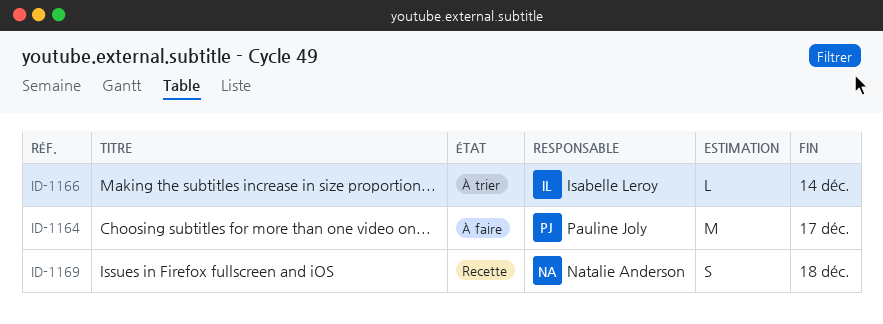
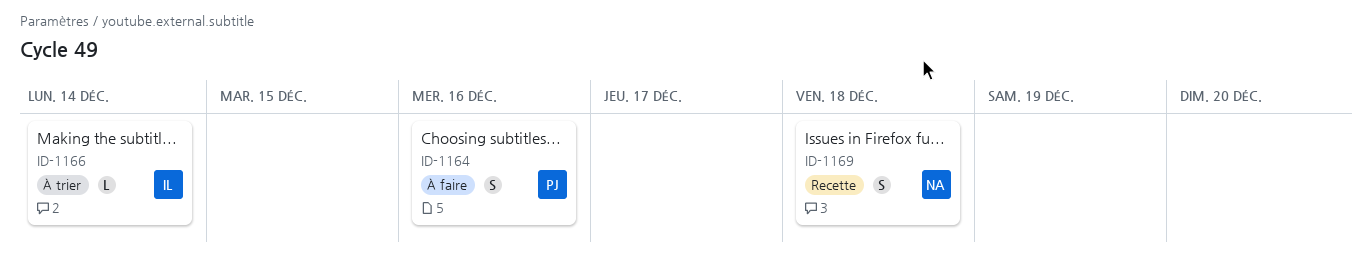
ID-1164, estimate: M -> S
ID-1164, due: Dec 17 -> Dec 16

